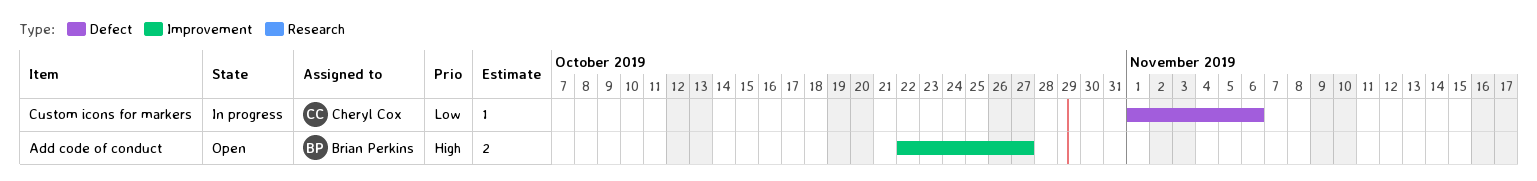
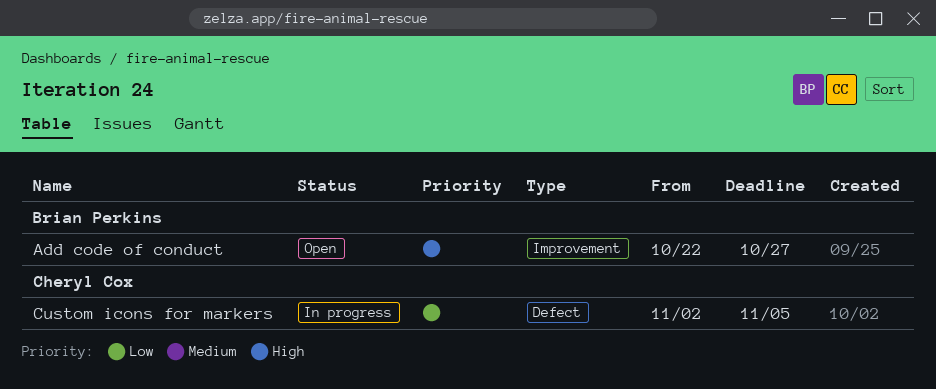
Custom icons for markers, start: Nov 1 -> Nov 2
Custom icons for markers, due: Nov 6 -> Nov 5

